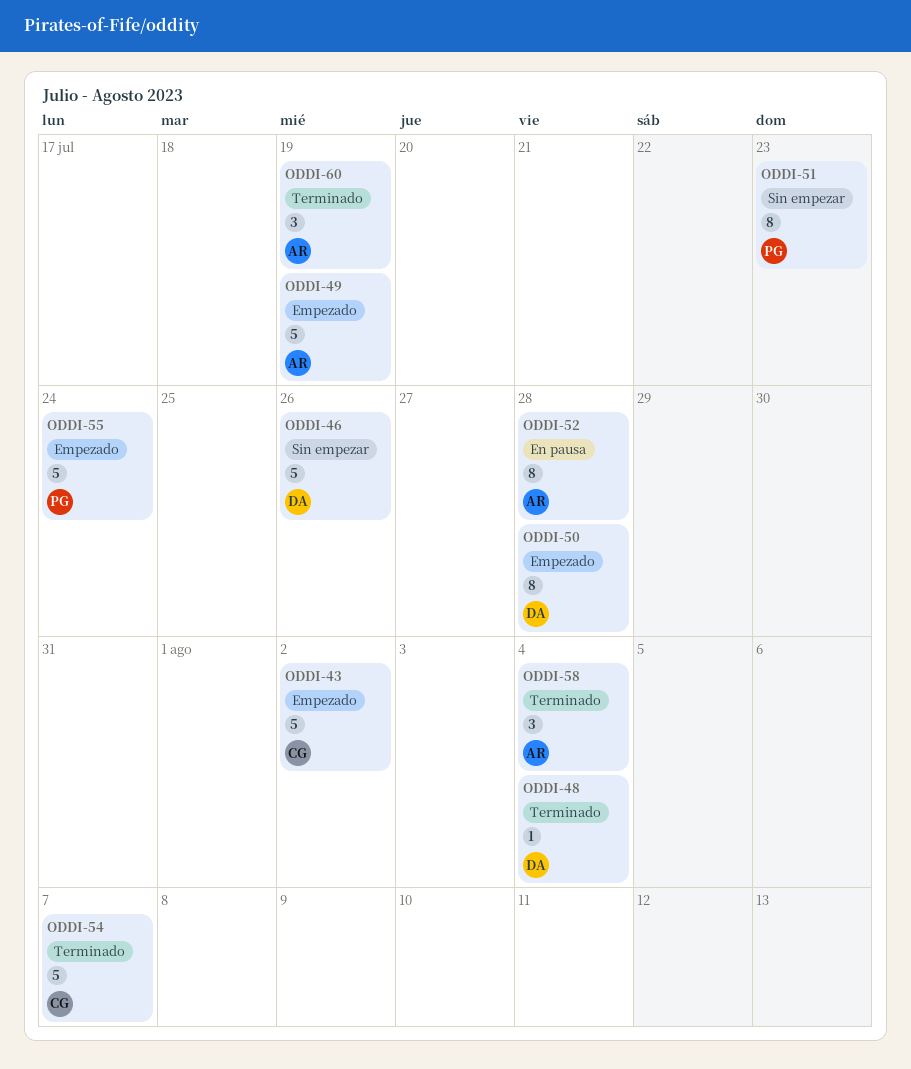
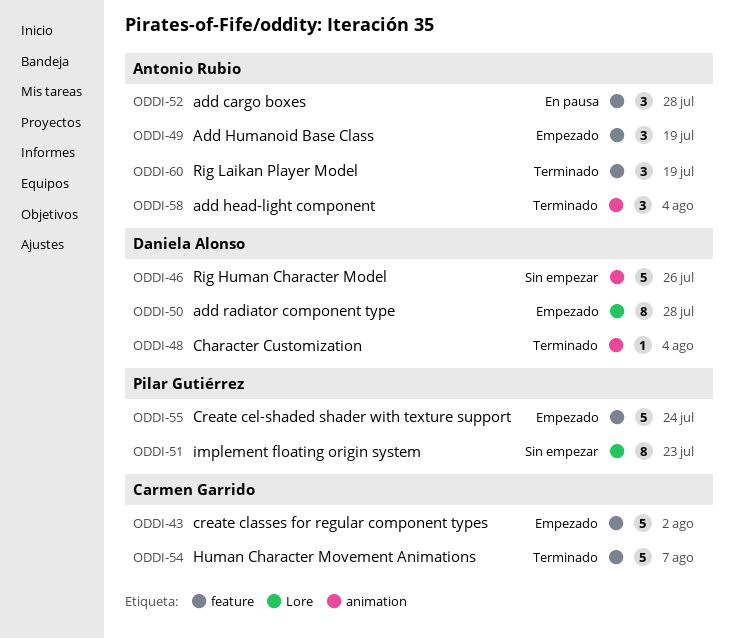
ODDI-49, estimate: 5 -> 3
ODDI-52, estimate: 8 -> 3

